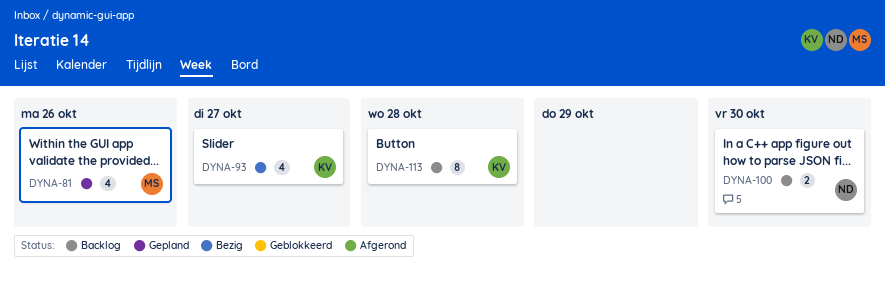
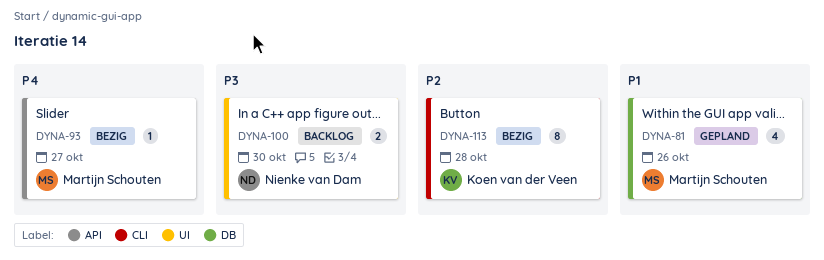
DYNA-93, owner: Koen van der Veen -> Martijn Schouten
DYNA-93, estimate: 4 -> 1
DYNA-113, status: Backlog -> Bezig

